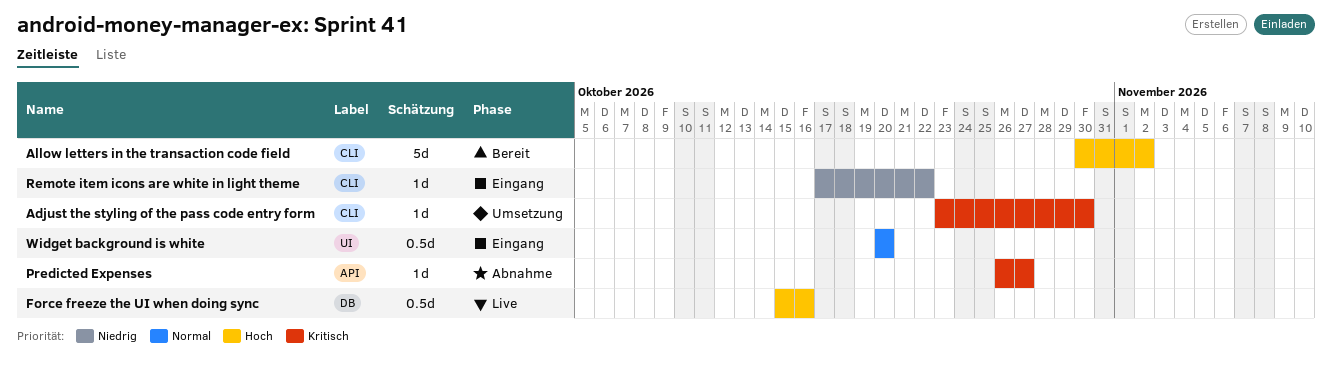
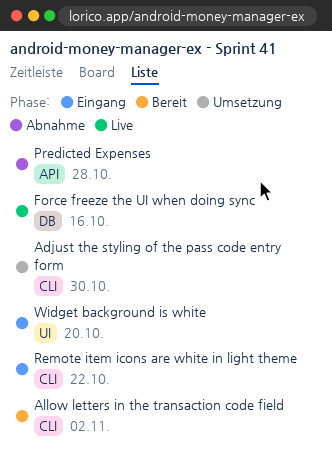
Predicted Expenses, due: Oct 27 -> Oct 28

